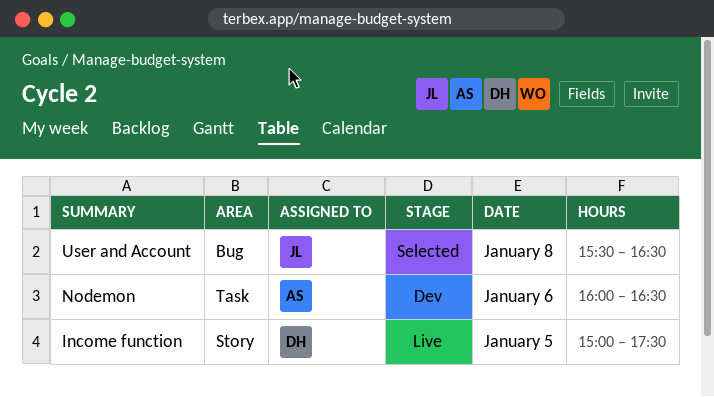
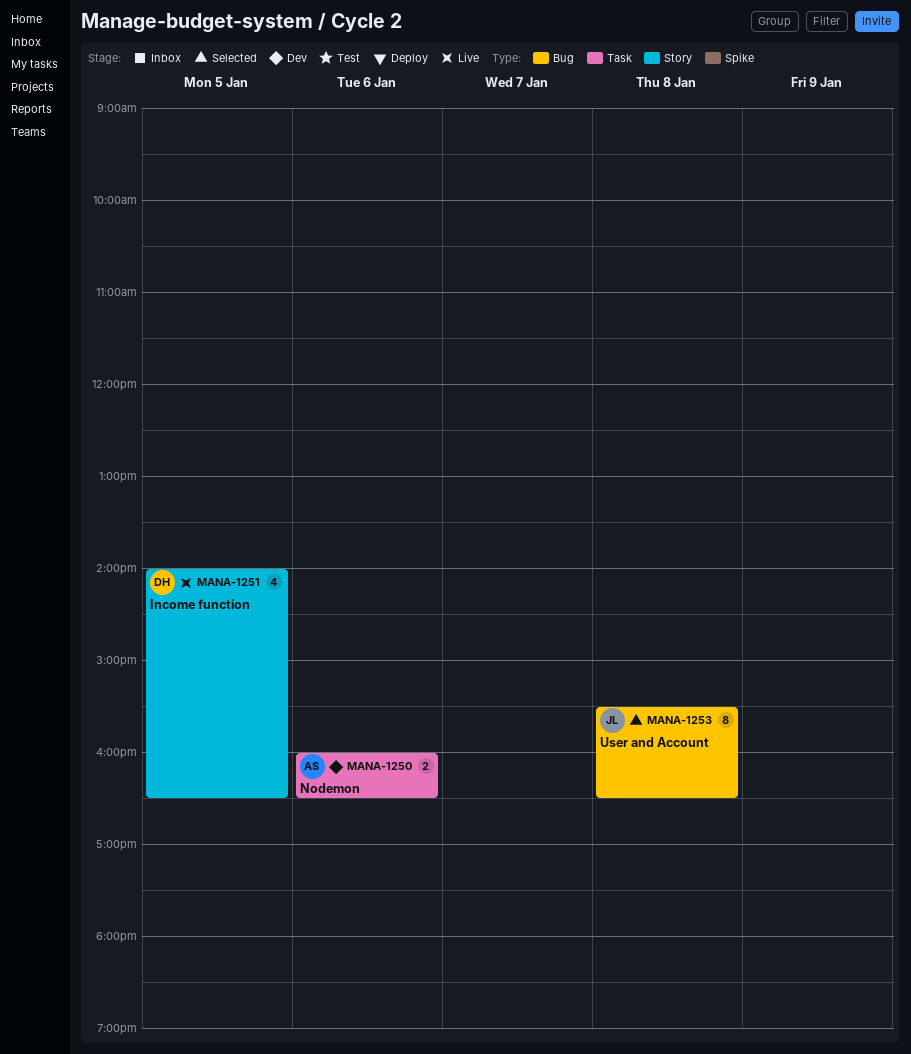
Income function, begins: 15:00 -> 14:00
Income function, ends: 17:30 -> 16:30

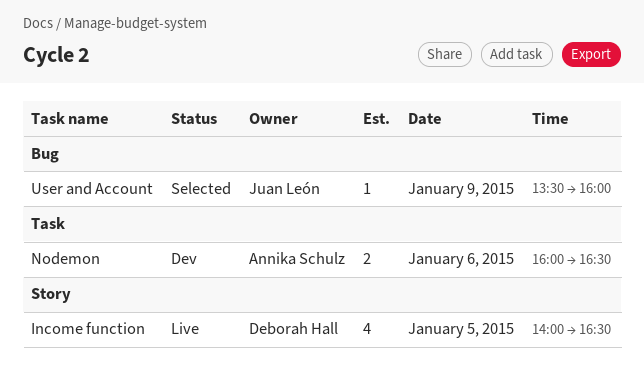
User and Account, estimate: 8 -> 1
User and Account, day: Jan 8 -> Jan 9
User and Account, begins: 15:30 -> 13:30
User and Account, ends: 16:30 -> 16:00

